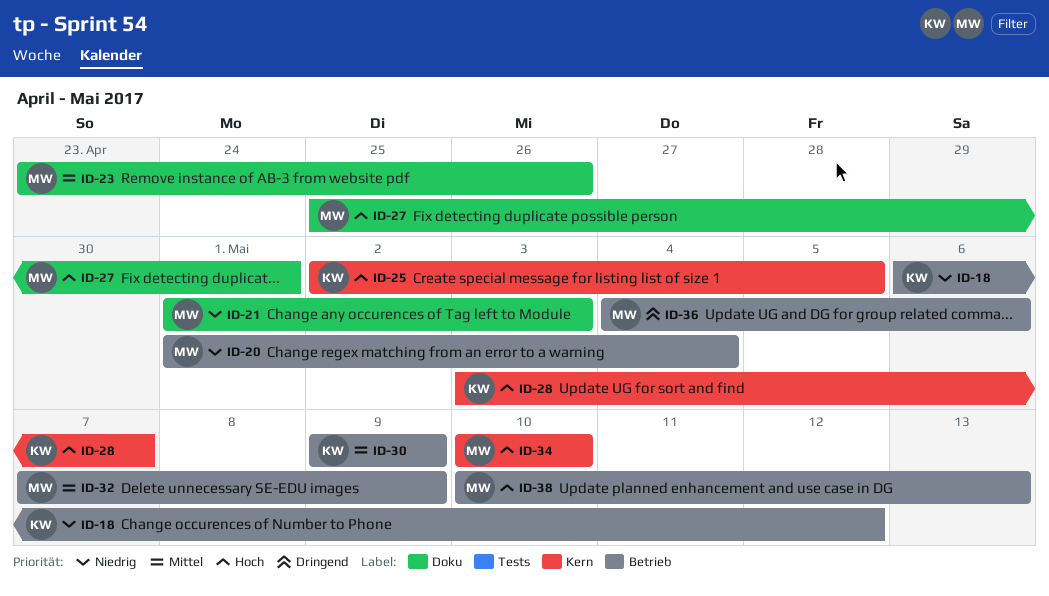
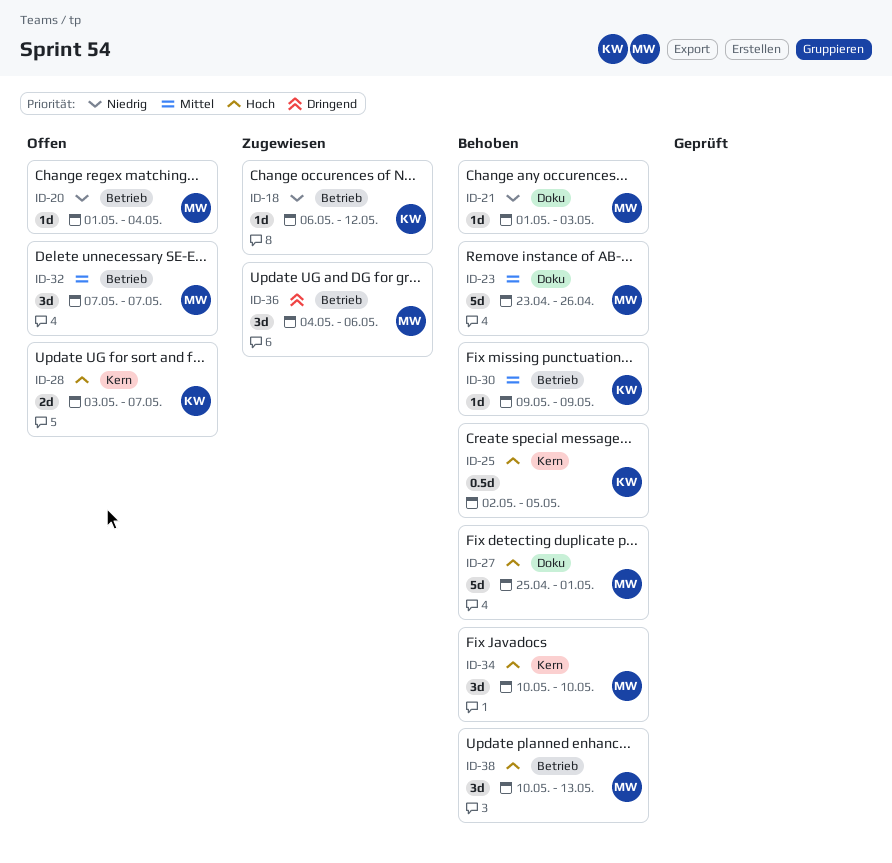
ID-32, due: May 9 -> May 7

